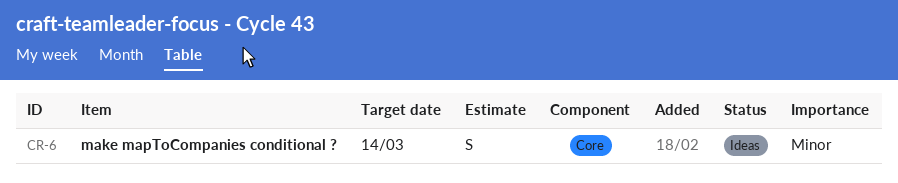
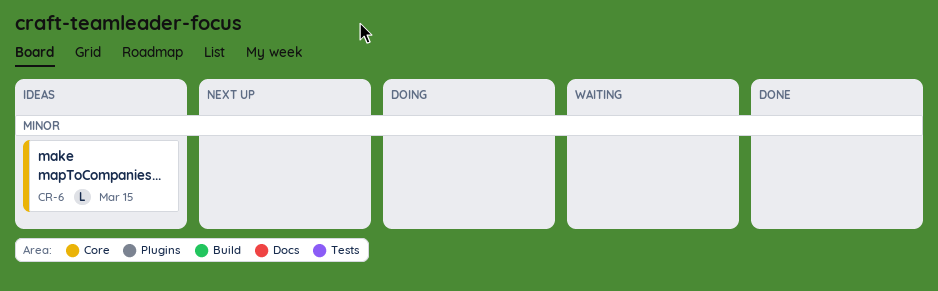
CR-6, estimate: S -> L
CR-6, due: Mar 14 -> Mar 15

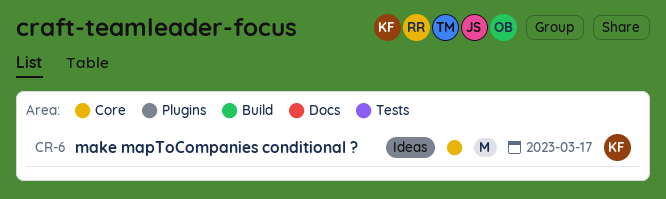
CR-6, estimate: L -> M
CR-6, due: Mar 15 -> Mar 17

